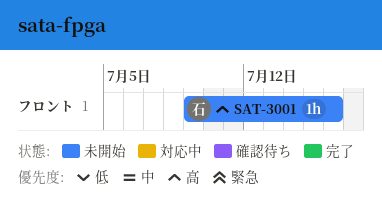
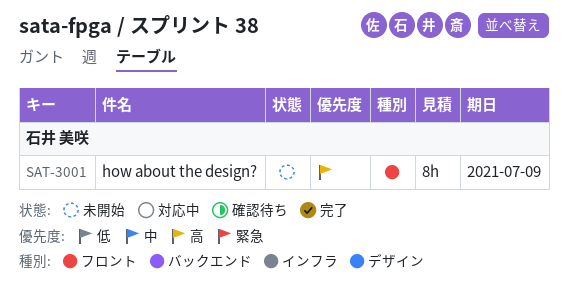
SAT-3001, estimate: 1h -> 8h
SAT-3001, due: Jul 16 -> Jul 9

